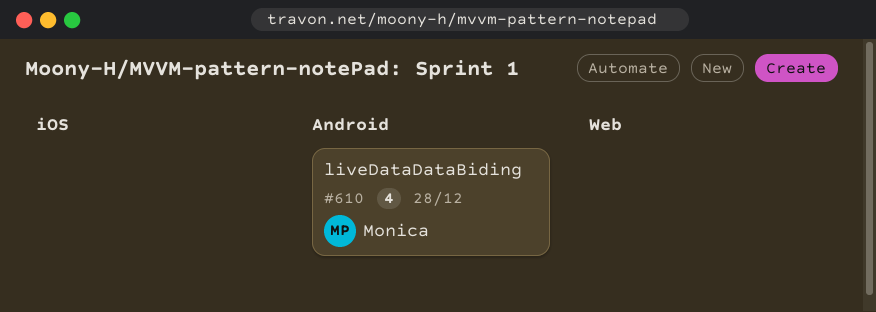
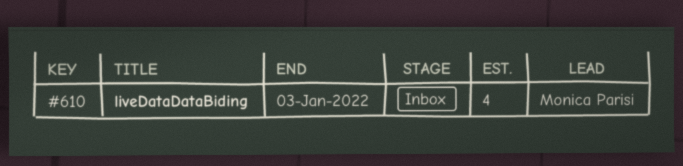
#610, due: Dec 28 -> Jan 3

